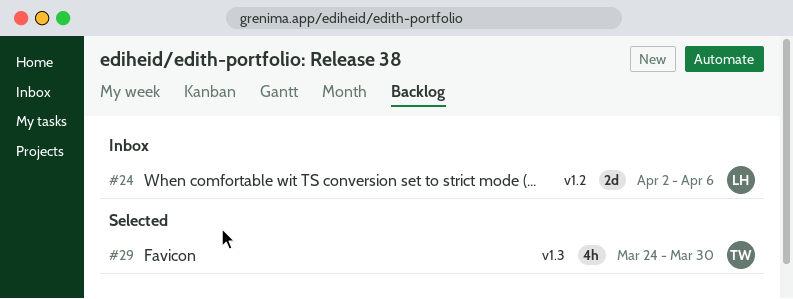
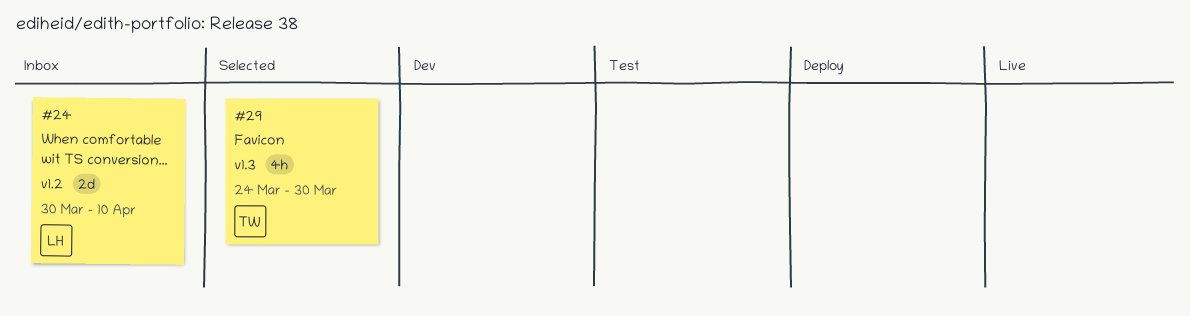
#24, start: Apr 2 -> Mar 30
#24, due: Apr 6 -> Apr 10

